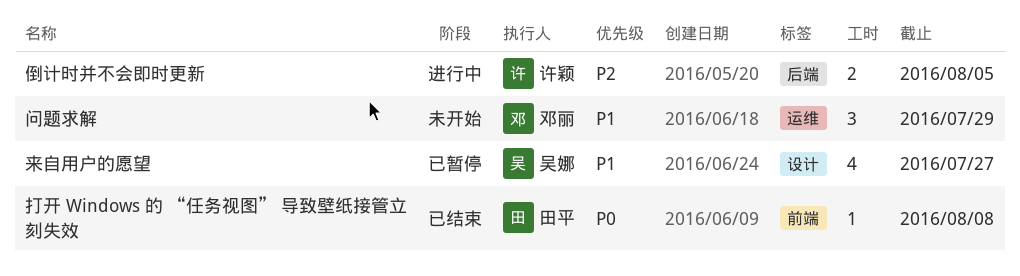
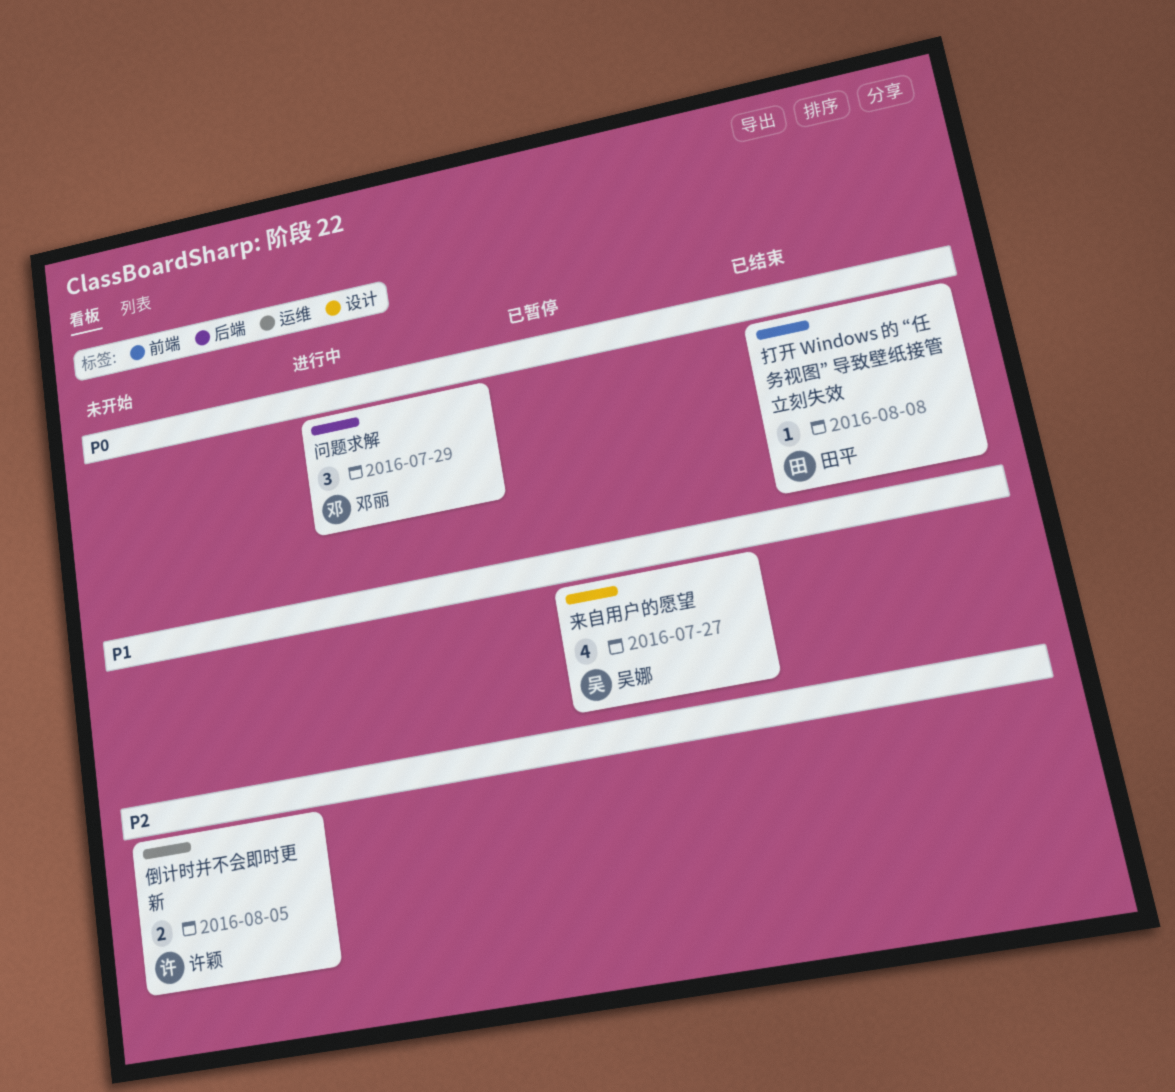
倒计时并不会即时更新, status: 进行中 -> 未开始
倒计时并不会即时更新, label: 后端 -> 运维
问题求解, status: 未开始 -> 进行中
问题求解, priority: P1 -> P0
问题求解, label: 运维 -> 后端

